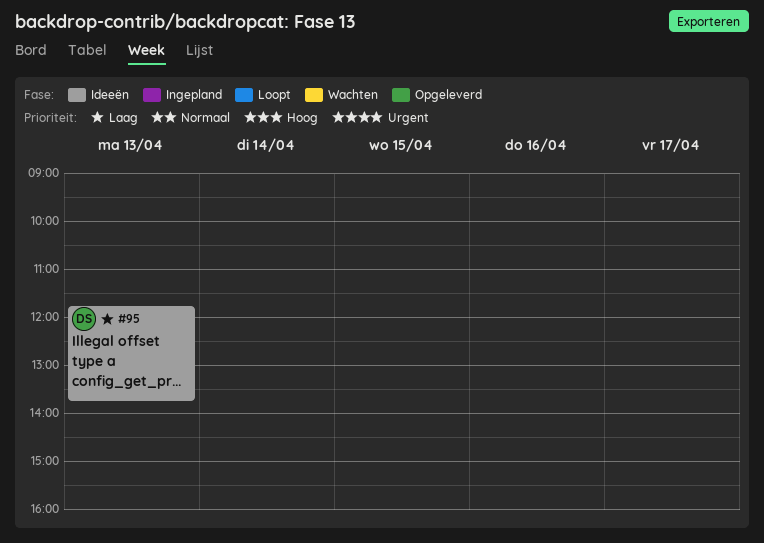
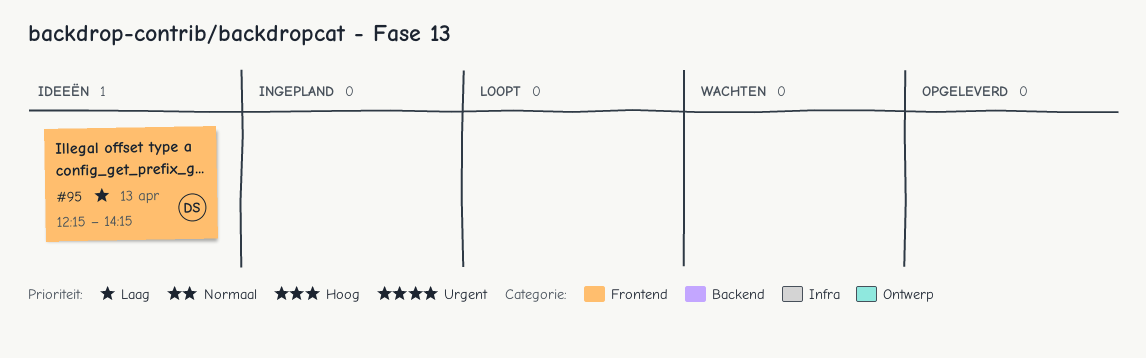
#95, begins: 11:45 -> 12:15
#95, ends: 13:45 -> 14:15

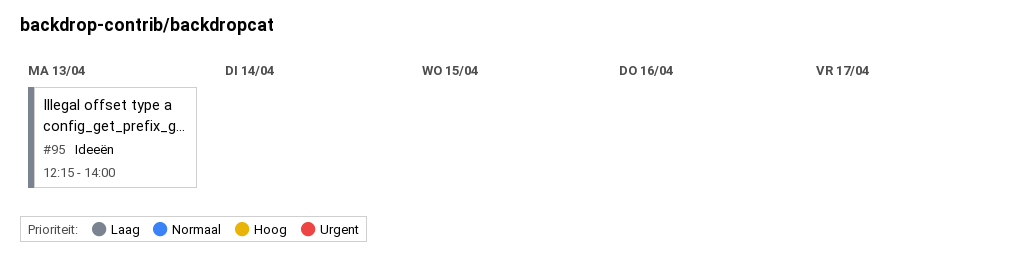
#95, ends: 14:15 -> 14:00

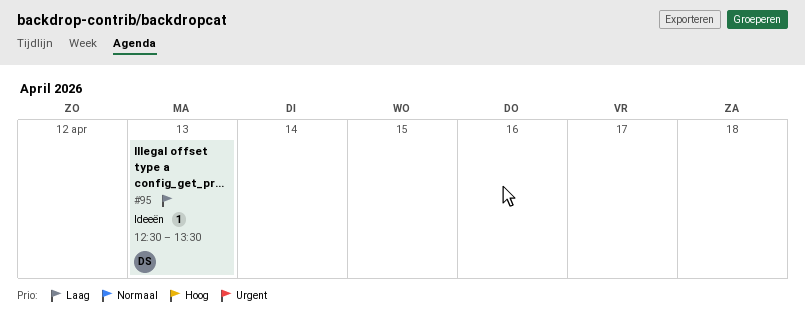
#95, begins: 12:15 -> 12:30
#95, ends: 14:00 -> 13:30

